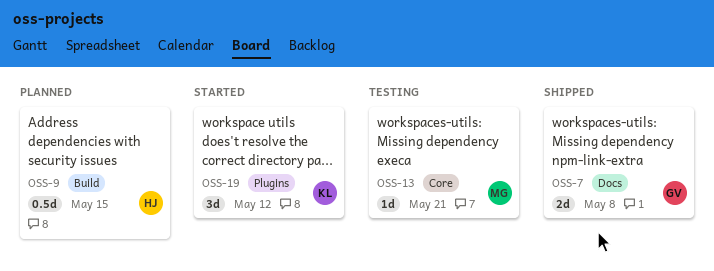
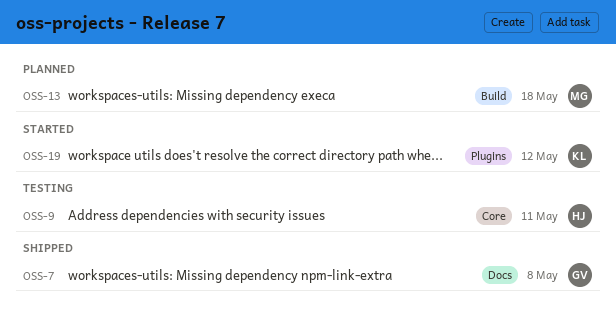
OSS-9, status: Planned -> Testing
OSS-9, label: Build -> Core
OSS-9, due: May 15 -> May 11
OSS-13, status: Testing -> Planned
OSS-13, label: Core -> Build
OSS-13, due: May 21 -> May 18

